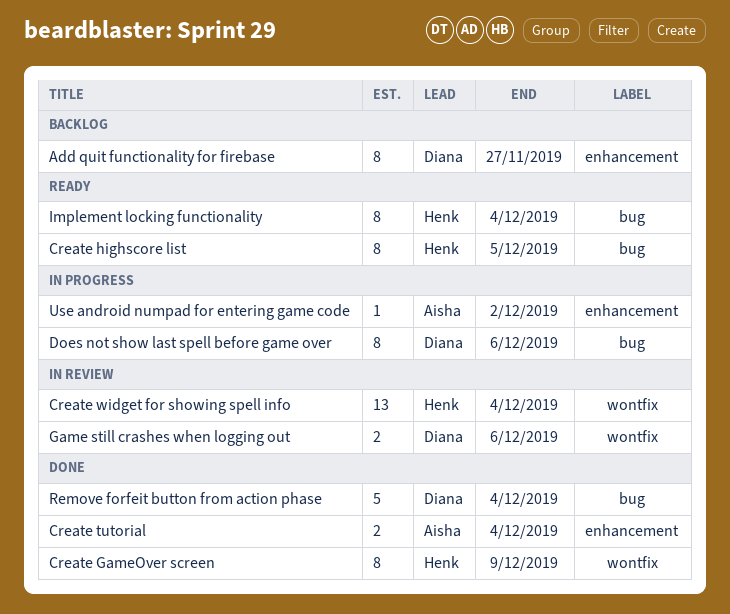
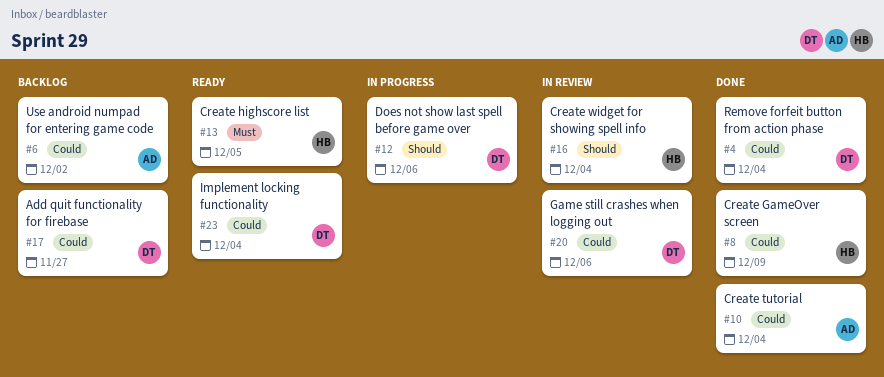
Implement locking functionality, owner: Henk -> Diana
Use android numpad for entering game code, status: In progress -> Backlog

